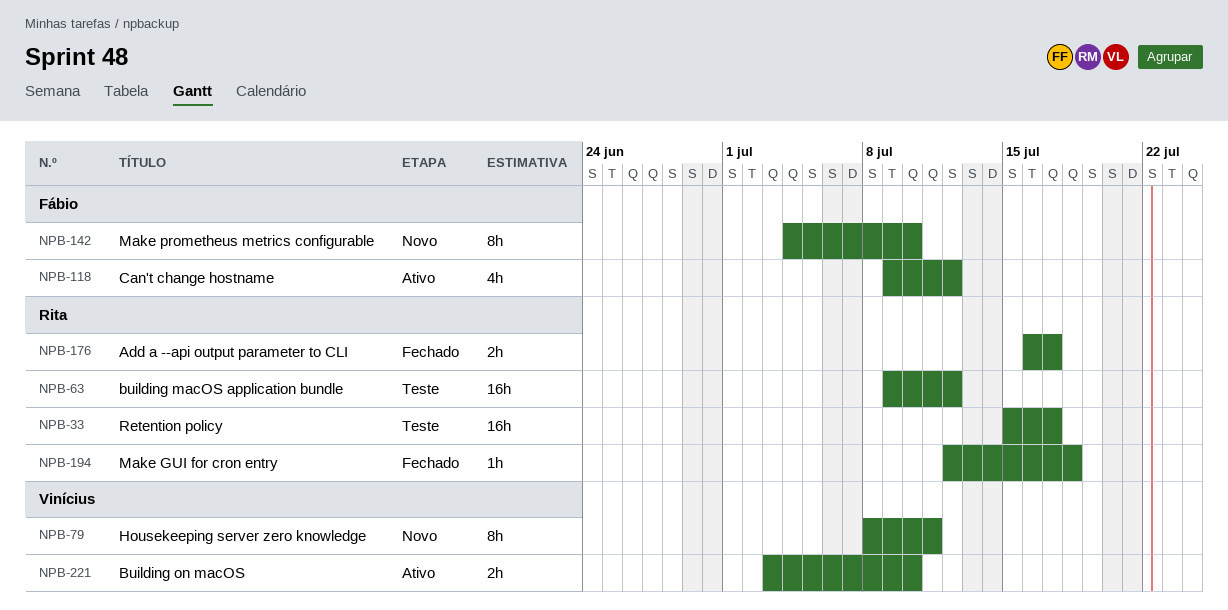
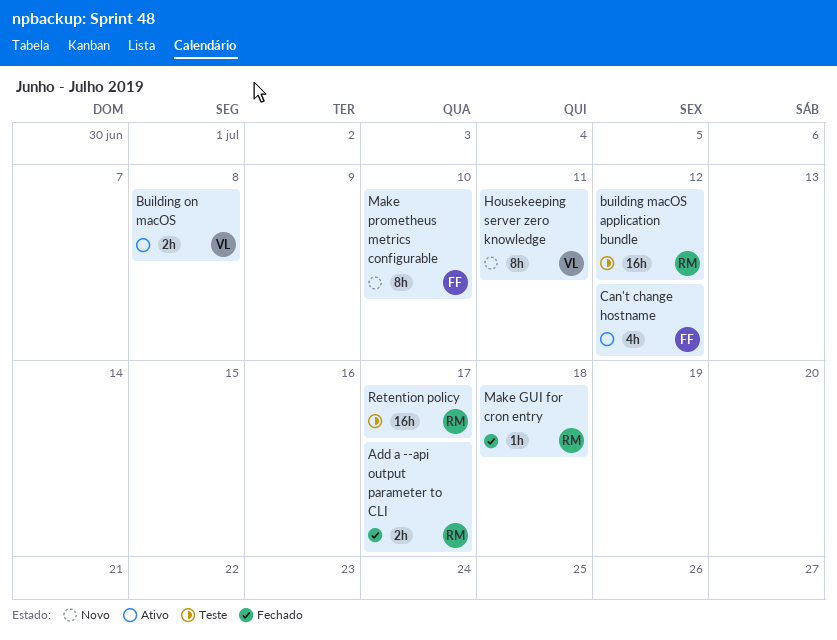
Building on macOS, due: Jul 10 -> Jul 8

